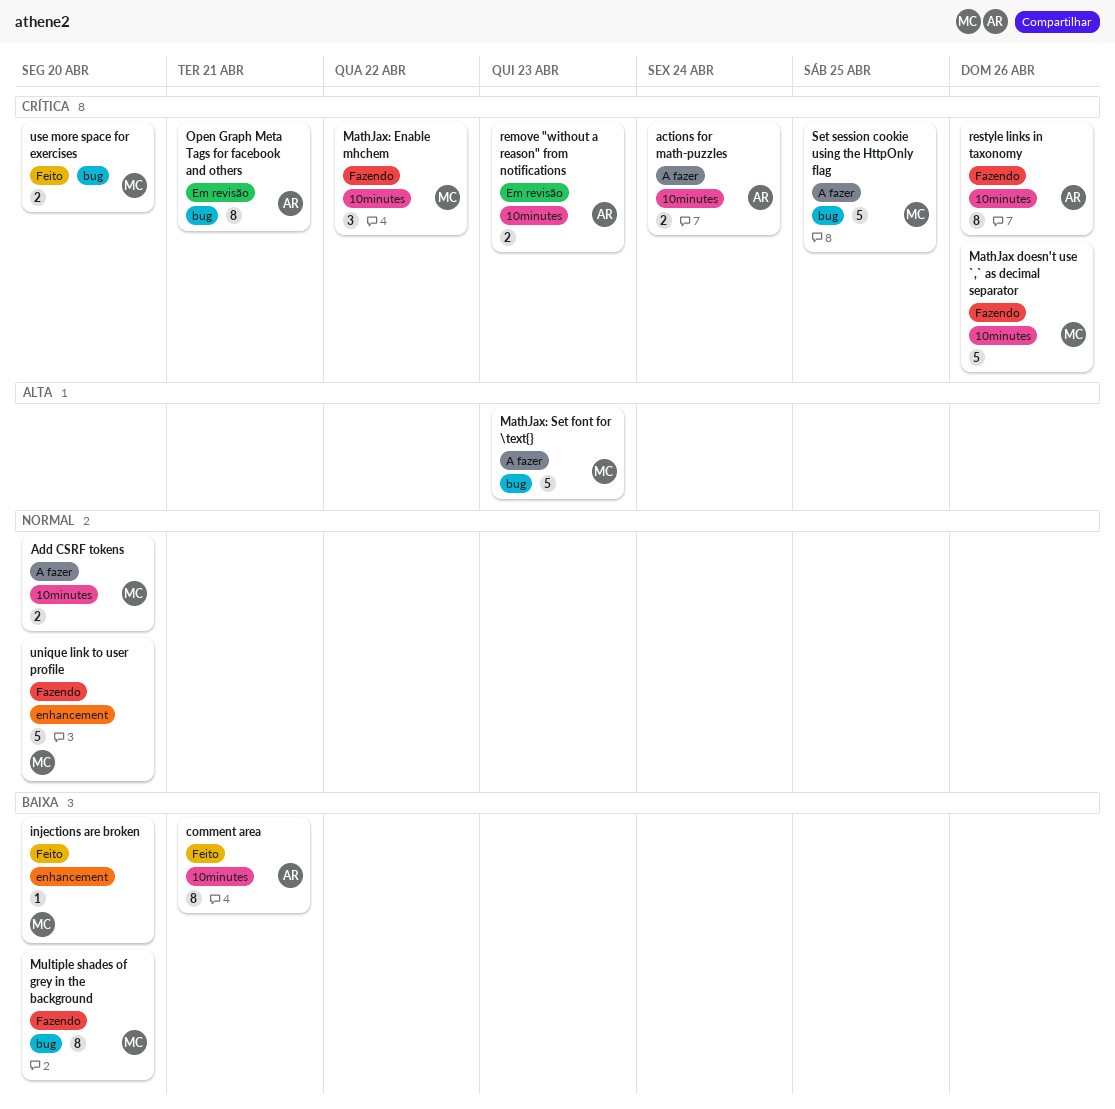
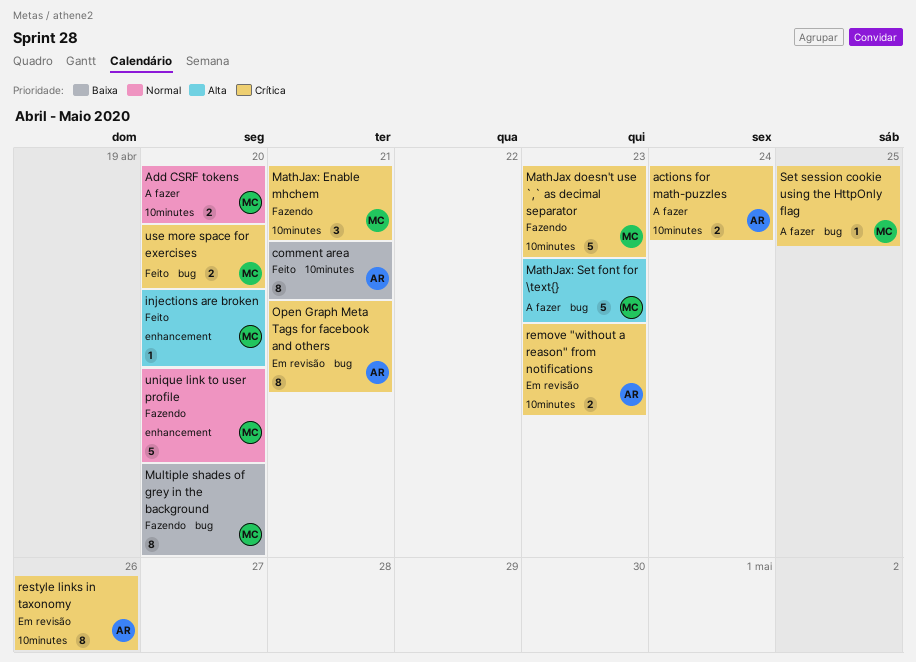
injections are broken, priority: Baixa -> Alta
MathJax doesn't use `,` as decimal separator, due: Apr 26 -> Apr 23
MathJax: Enable mhchem, due: Apr 22 -> Apr 21
restyle links in taxonomy, status: Fazendo -> Em revisão
Set session cookie using the HttpOnly flag, estimate: 5 -> 1

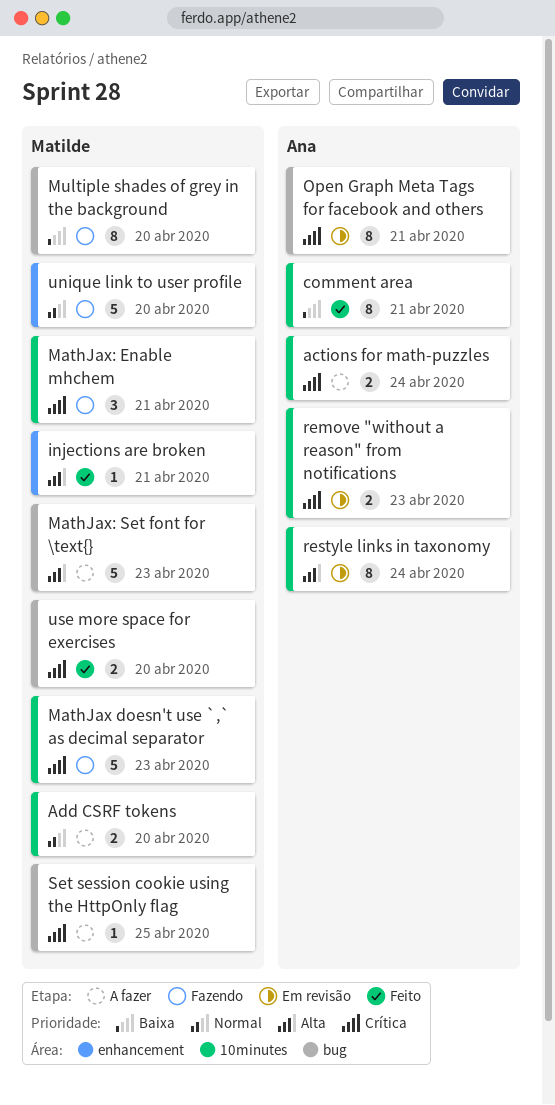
injections are broken, due: Apr 20 -> Apr 21
restyle links in taxonomy, priority: Crítica -> Alta
restyle links in taxonomy, due: Apr 26 -> Apr 24

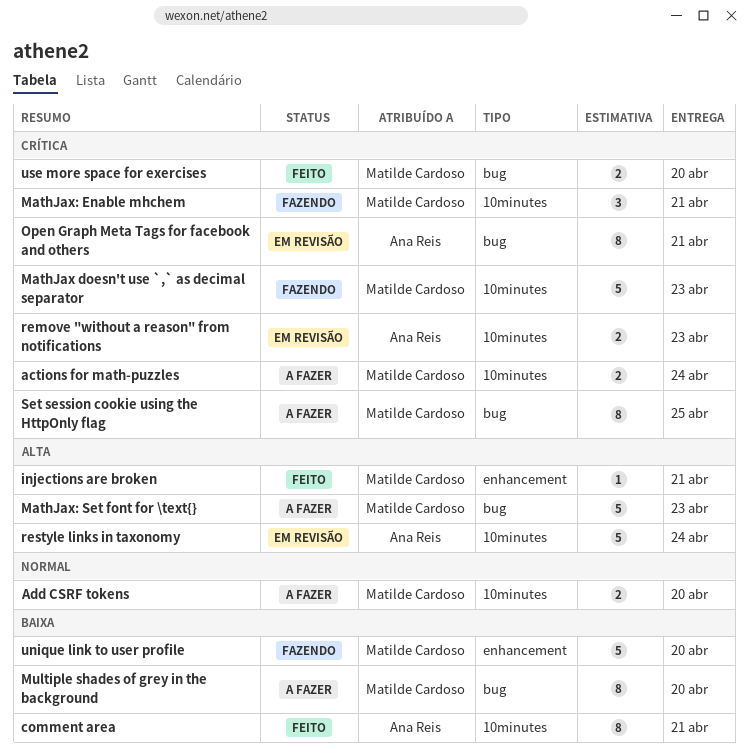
actions for math-puzzles, owner: Ana Reis -> Matilde Cardoso
Multiple shades of grey in the background, status: Fazendo -> A fazer
restyle links in taxonomy, estimate: 8 -> 5
Set session cookie using the HttpOnly flag, estimate: 1 -> 8
unique link to user profile, priority: Normal -> Baixa

